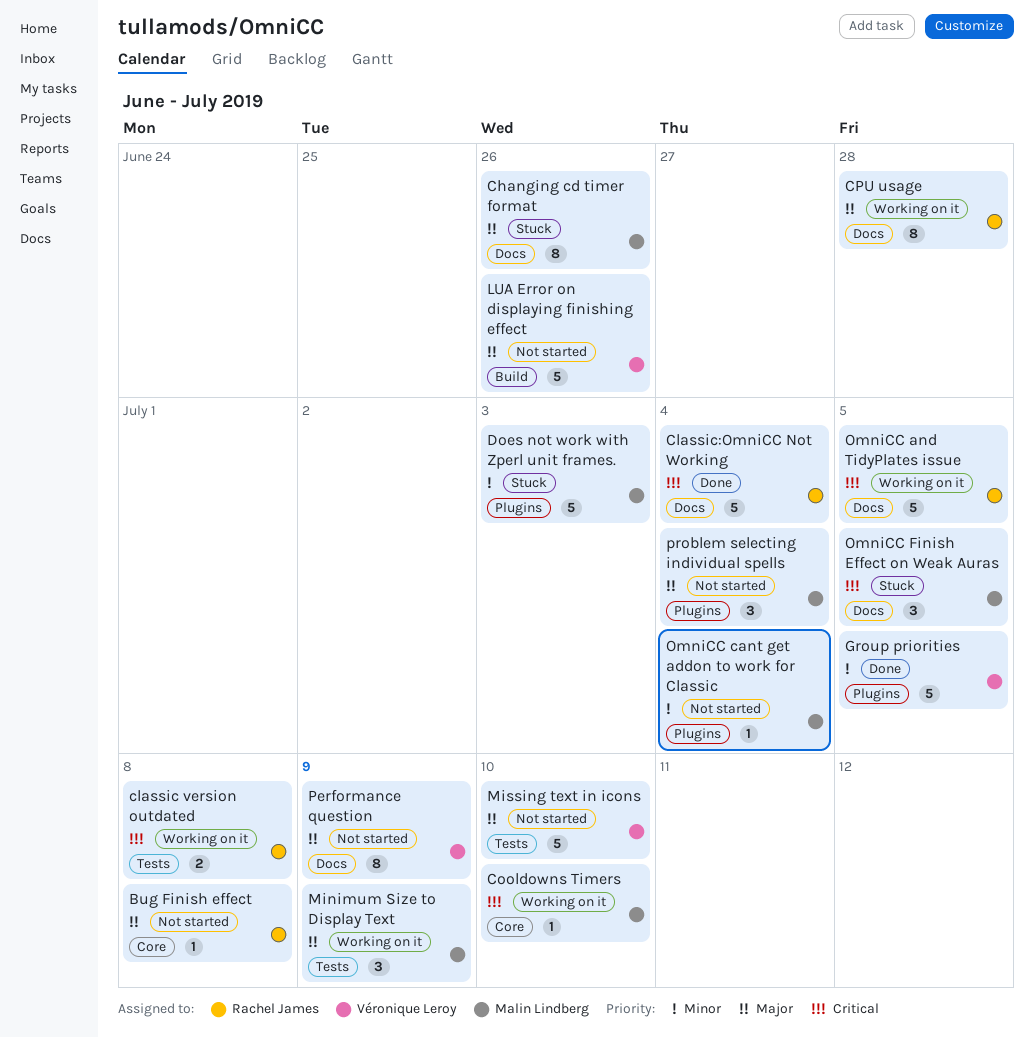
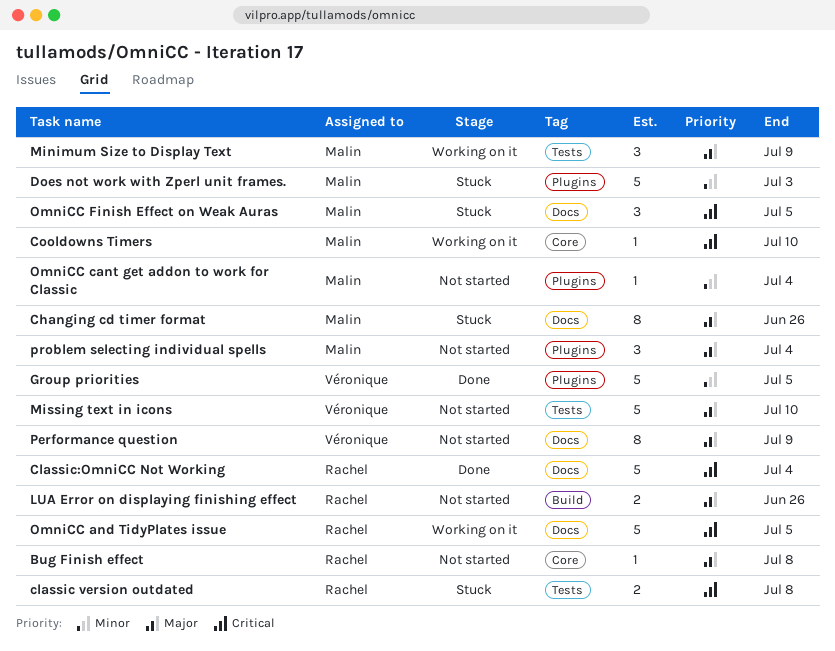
classic version outdated, status: Working on it -> Stuck
CPU usage: present -> none
LUA Error on displaying finishing effect, owner: Véronique Leroy -> Rachel James
LUA Error on displaying finishing effect, estimate: 5 -> 2

